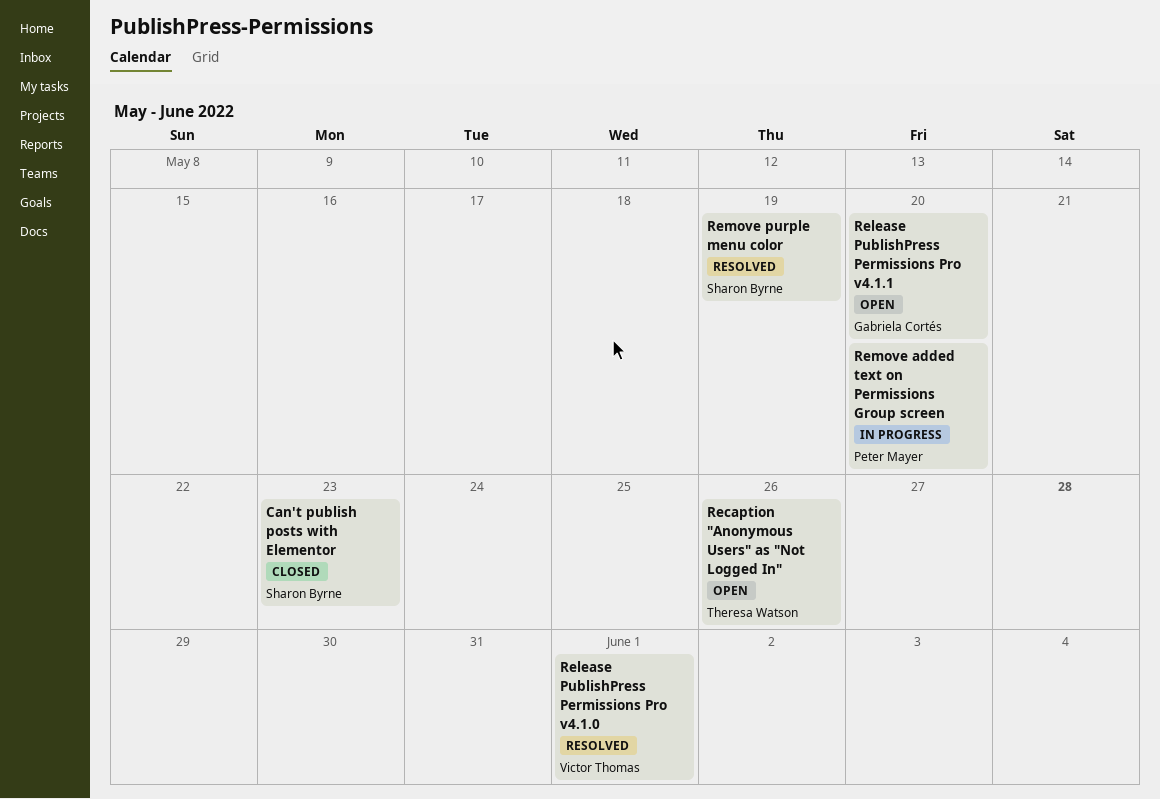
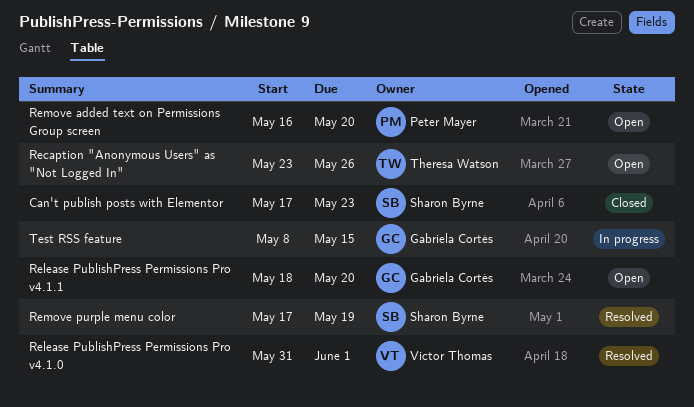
Remove added text on Permissions Group screen, status: In progress -> Open
Test RSS feature: none -> present

